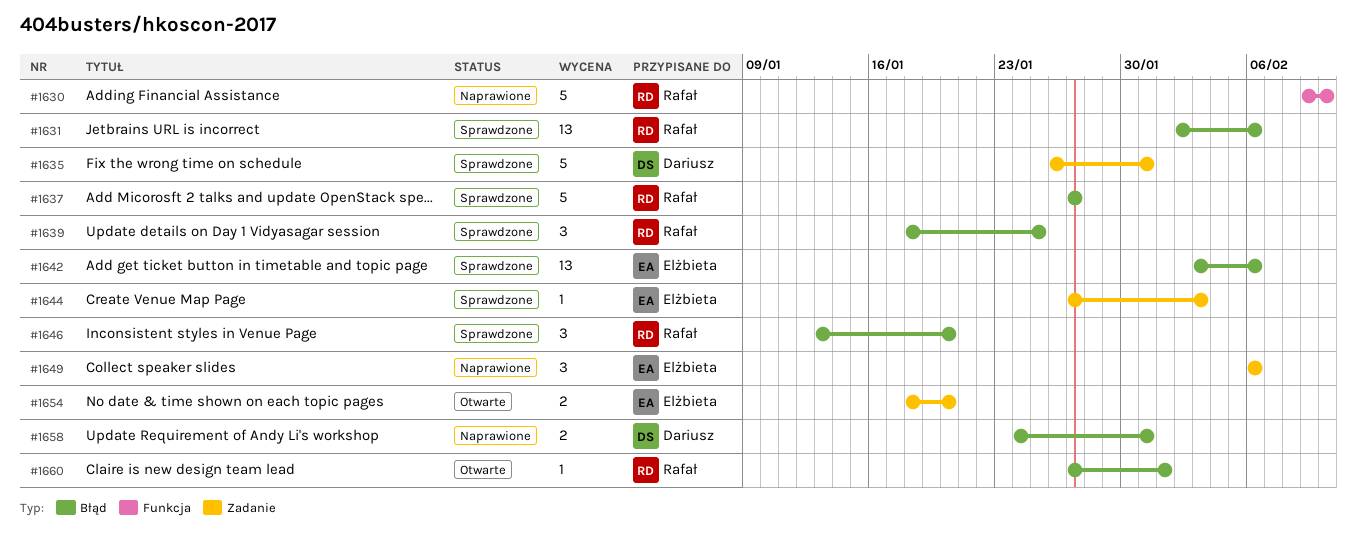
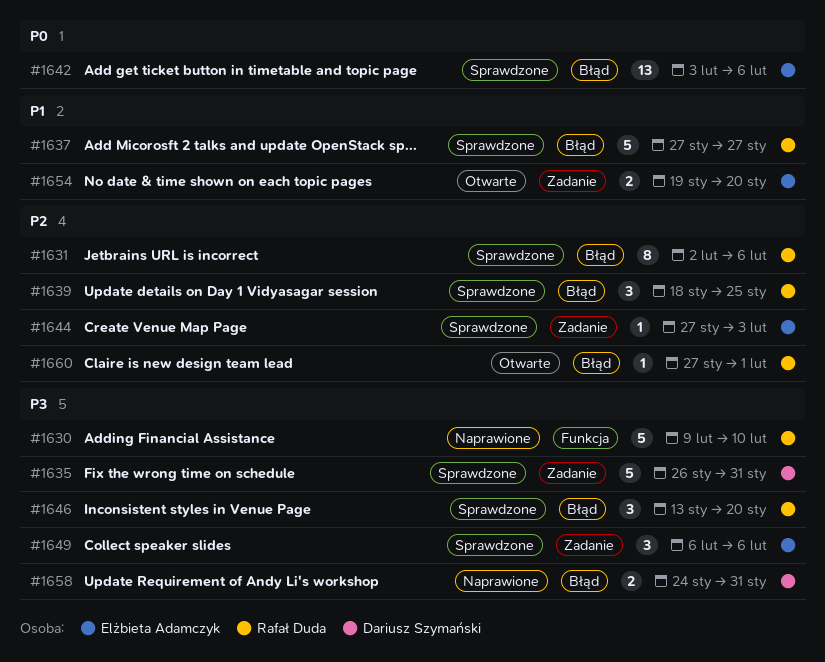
#1631, estimate: 13 -> 8
#1649, status: Naprawione -> Sprawdzone
#1654, start: Jan 18 -> Jan 19

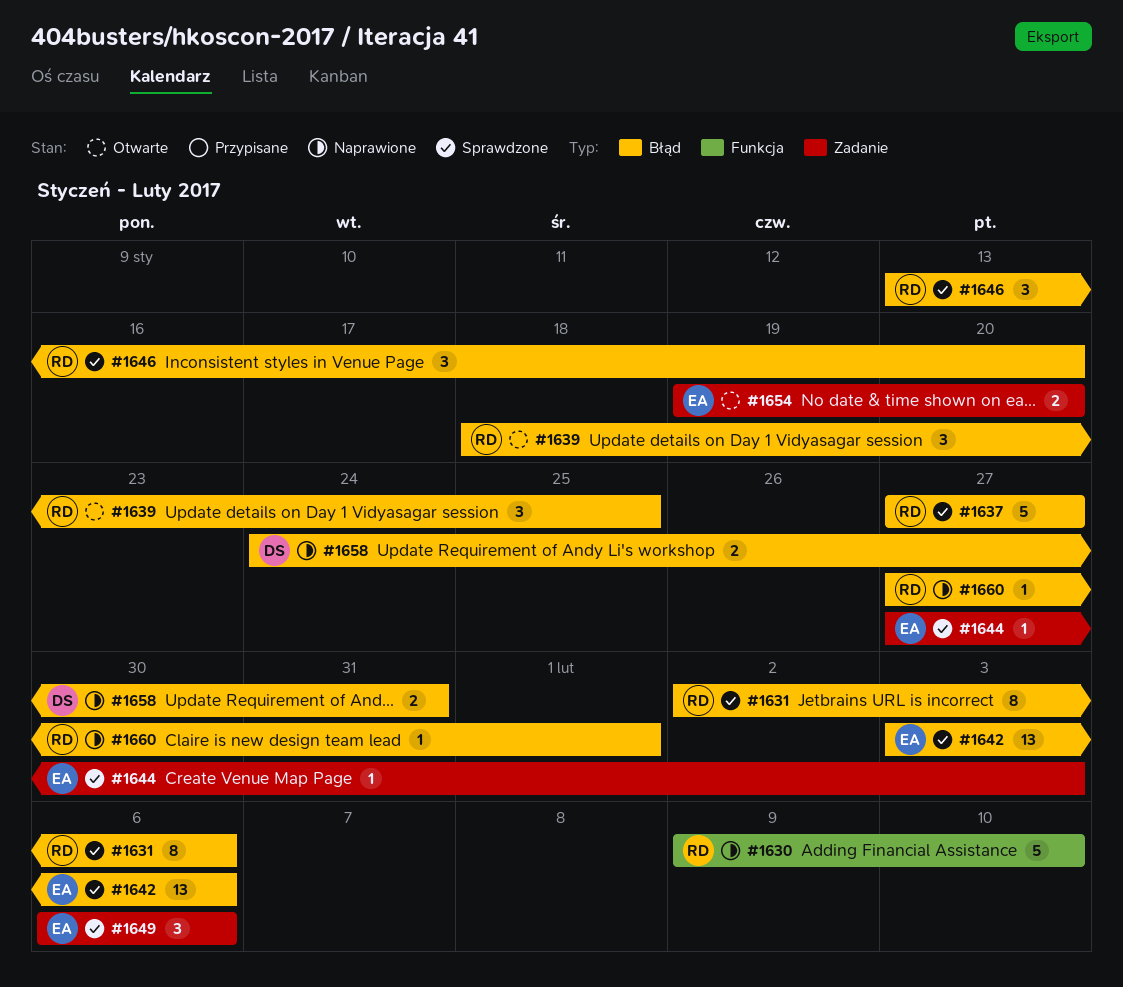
#1635: present -> none
#1639, status: Sprawdzone -> Otwarte
#1660, status: Otwarte -> Naprawione

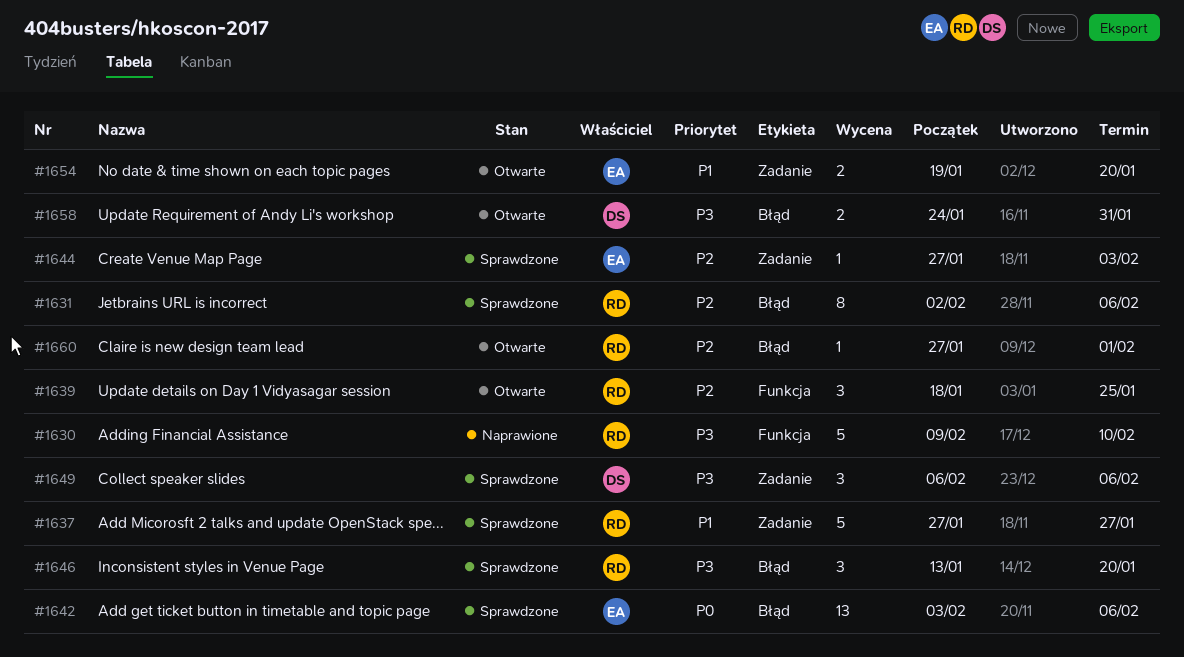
#1637, label: Błąd -> Zadanie
#1639, label: Błąd -> Funkcja
#1649, owner: EA -> DS
#1658, status: Naprawione -> Otwarte
#1660, status: Naprawione -> Otwarte

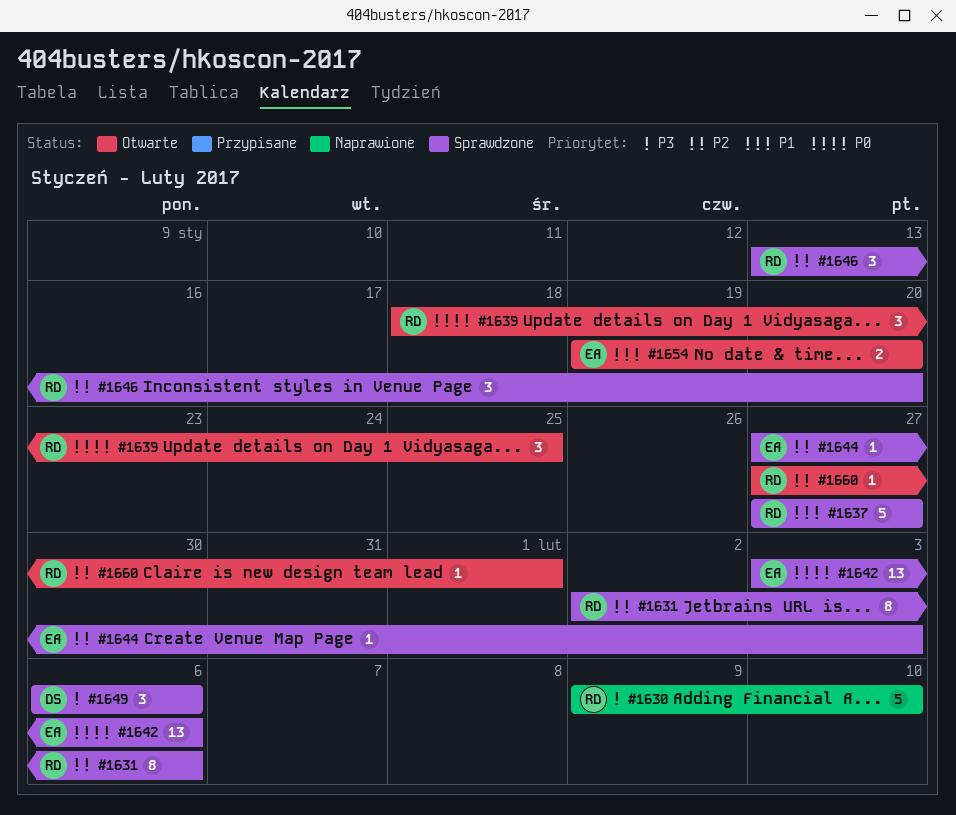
#1639, priority: P2 -> P0
#1646, priority: P3 -> P2
#1658: present -> none

